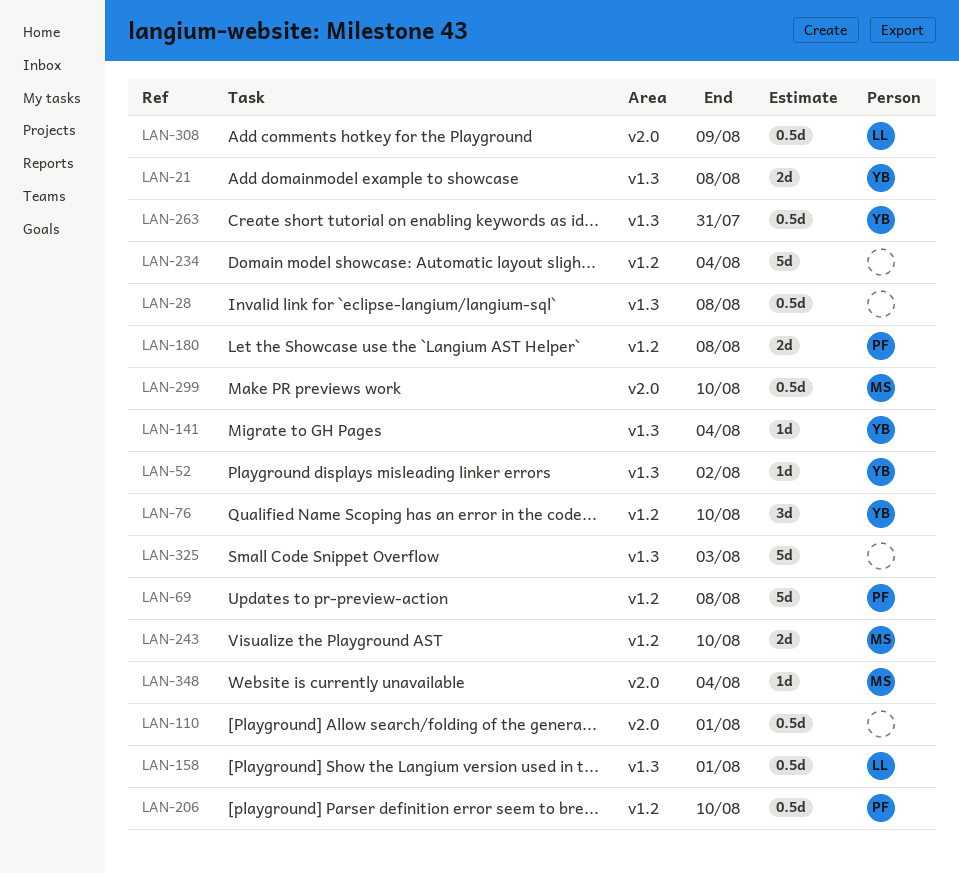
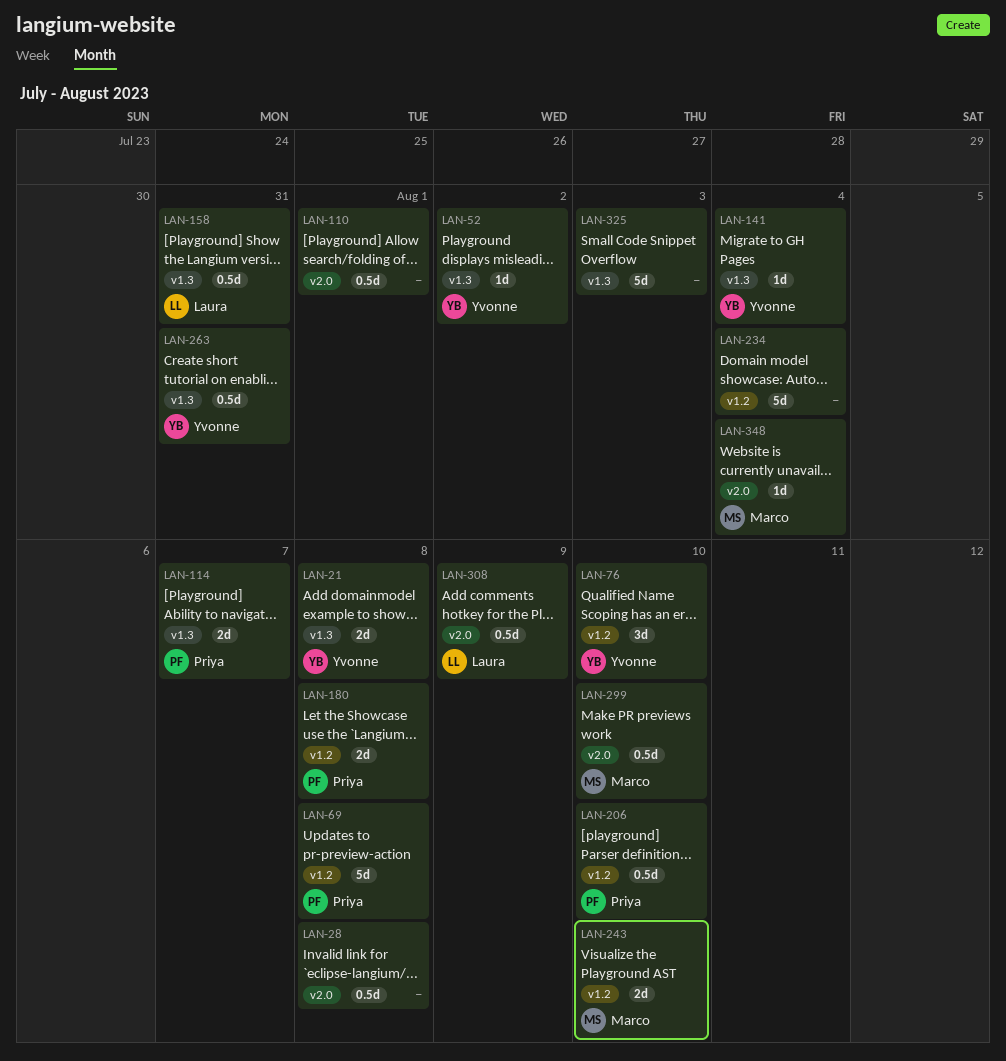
LAN-28, label: v1.3 -> v2.0
LAN-114: none -> present
LAN-158, due: Aug 1 -> Jul 31

